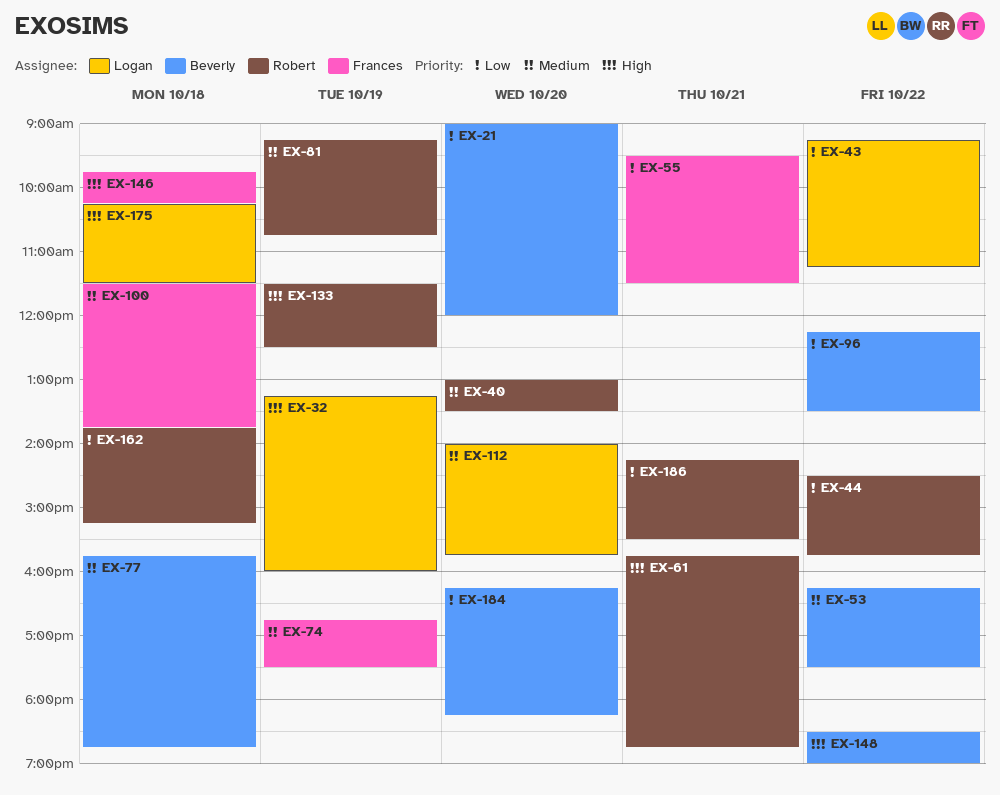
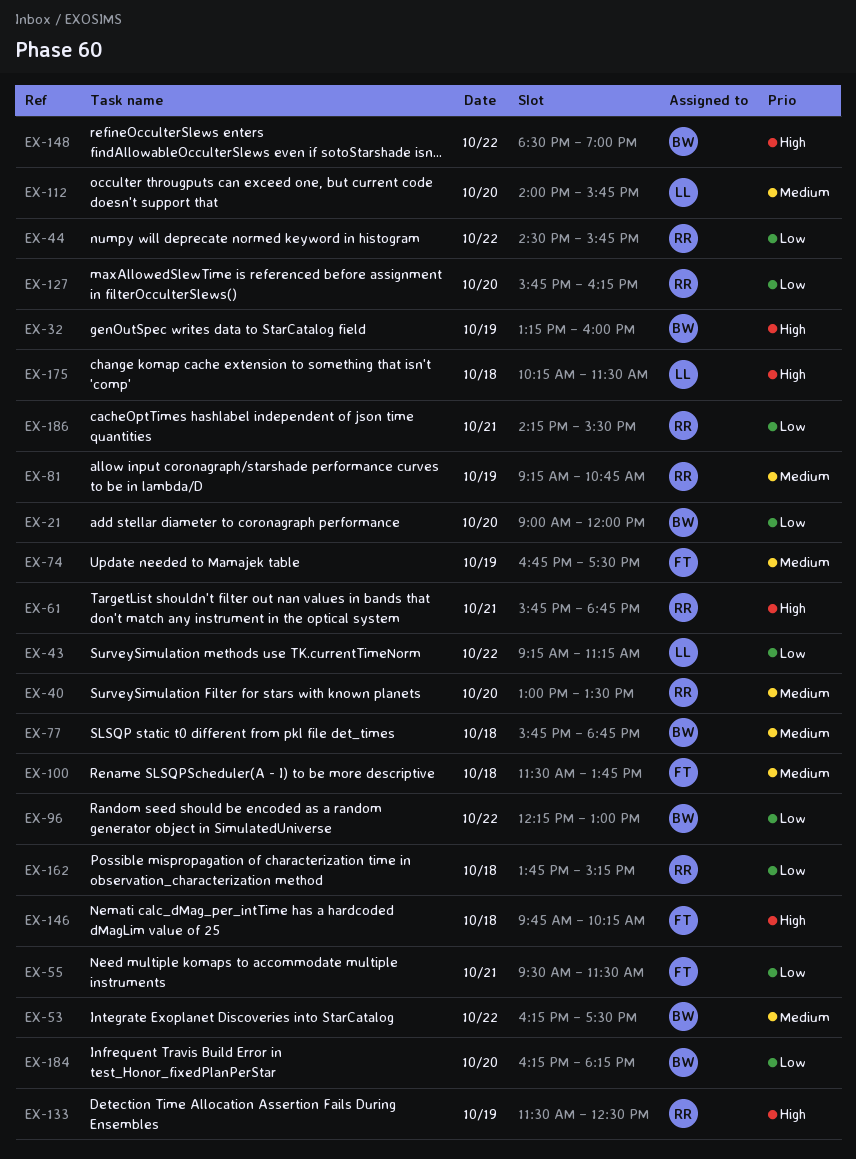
EX-32, owner: Logan -> Beverly
EX-96, ends: 13:30 -> 13:00
EX-127: none -> present

